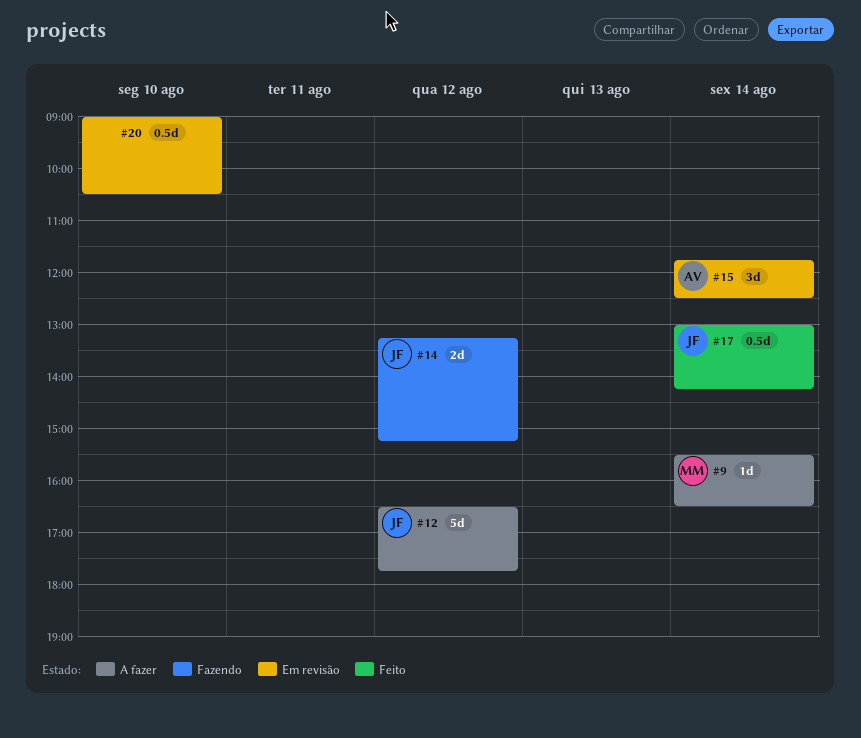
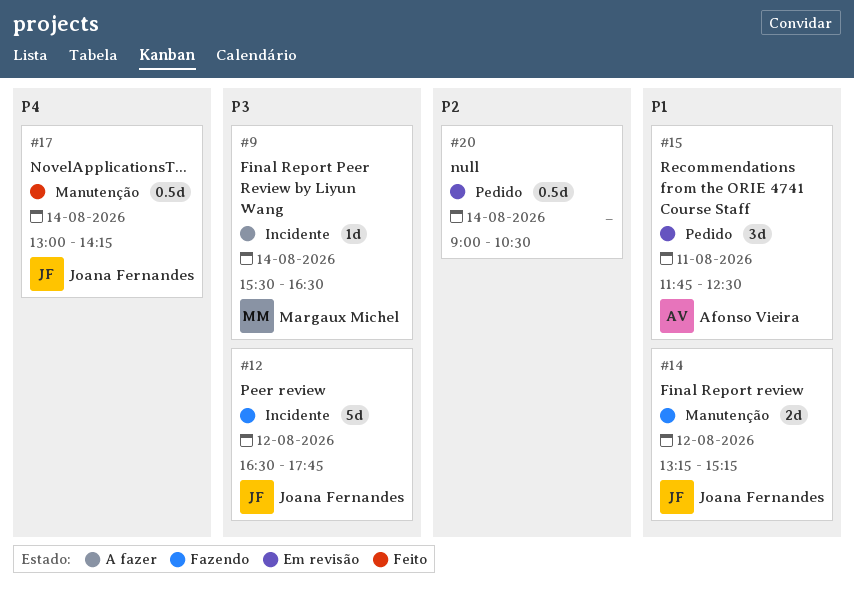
#12, status: A fazer -> Fazendo
#15, day: Aug 14 -> Aug 11
#20, day: Aug 10 -> Aug 14

